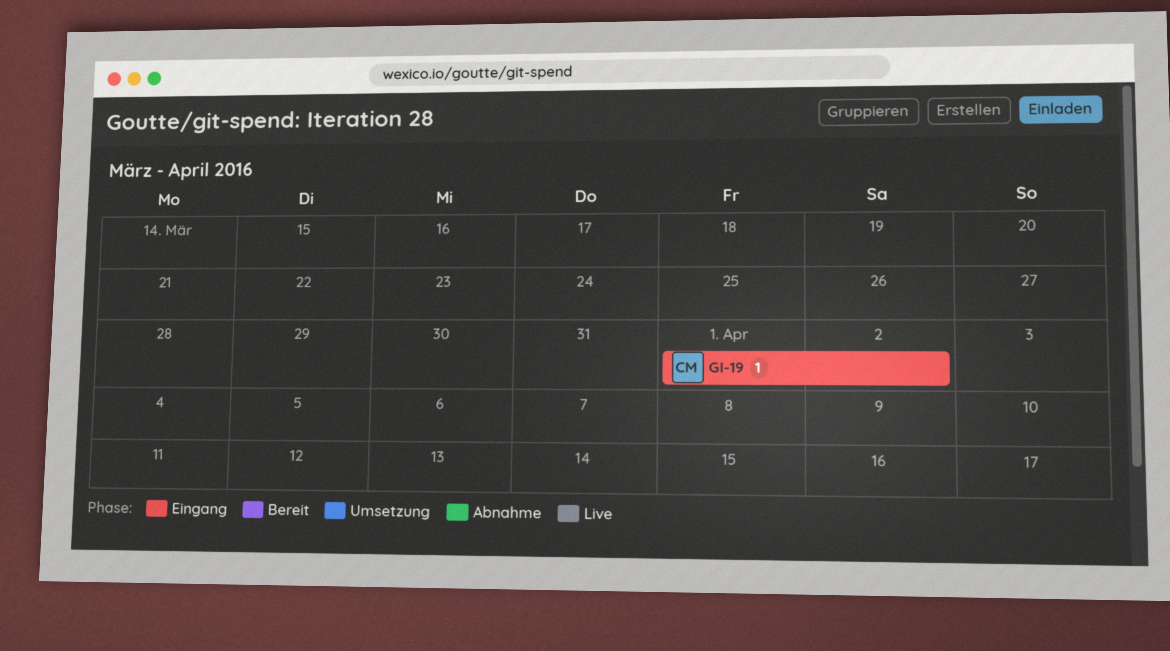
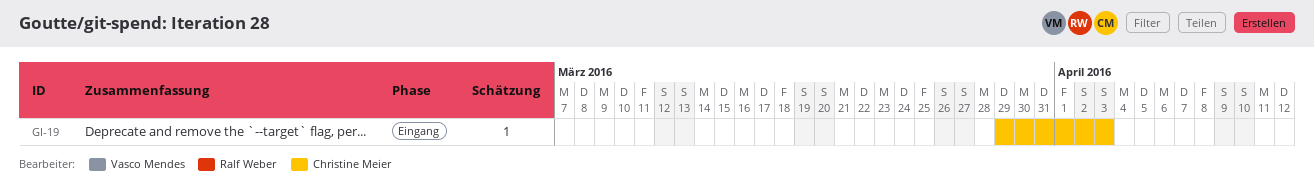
GI-19, start: Apr 1 -> Mar 29
GI-19, due: Apr 2 -> Apr 3

